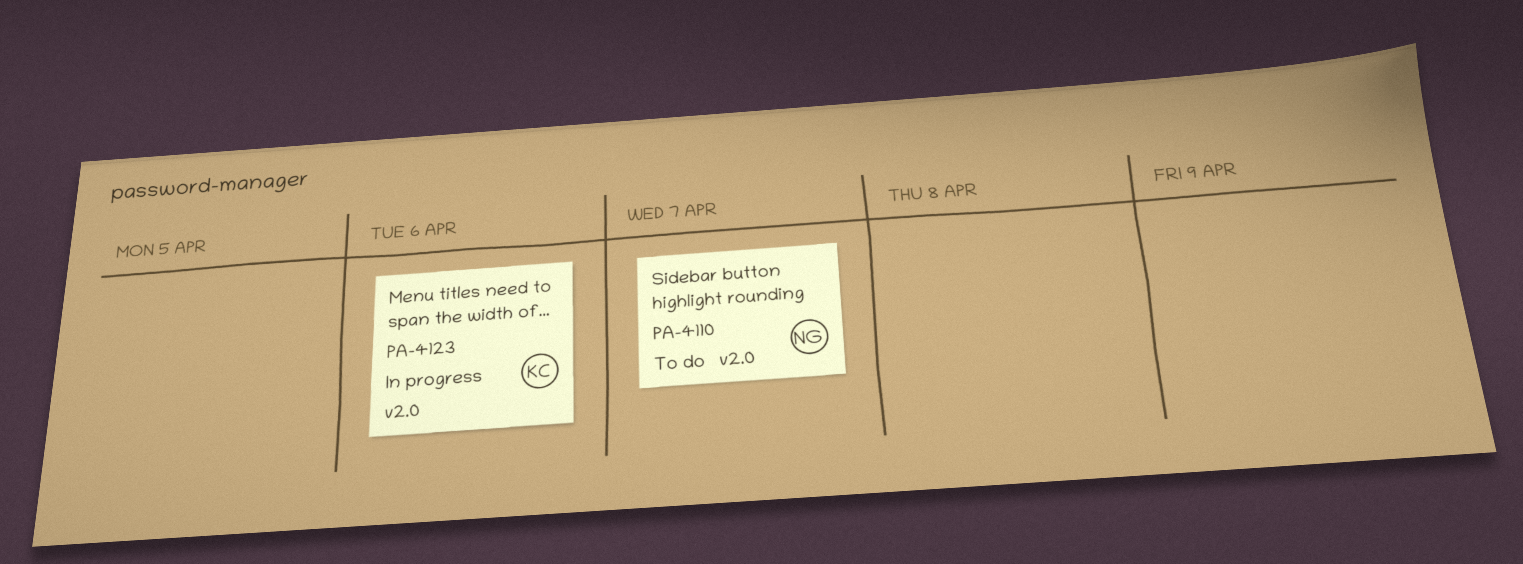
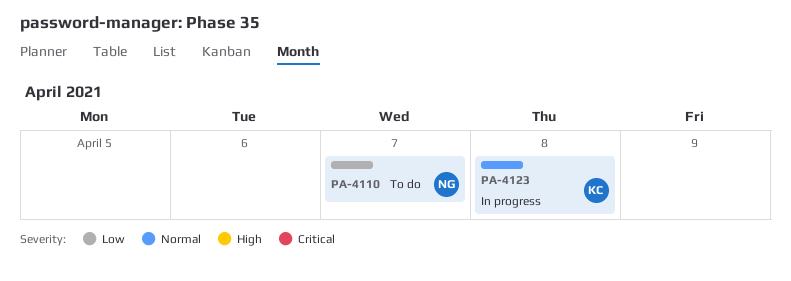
PA-4123, due: Apr 6 -> Apr 8

